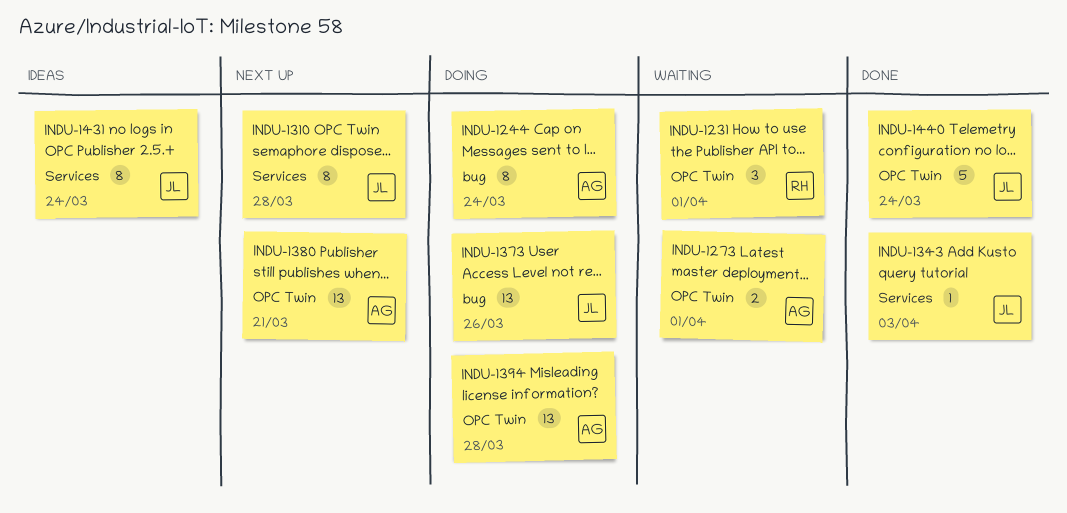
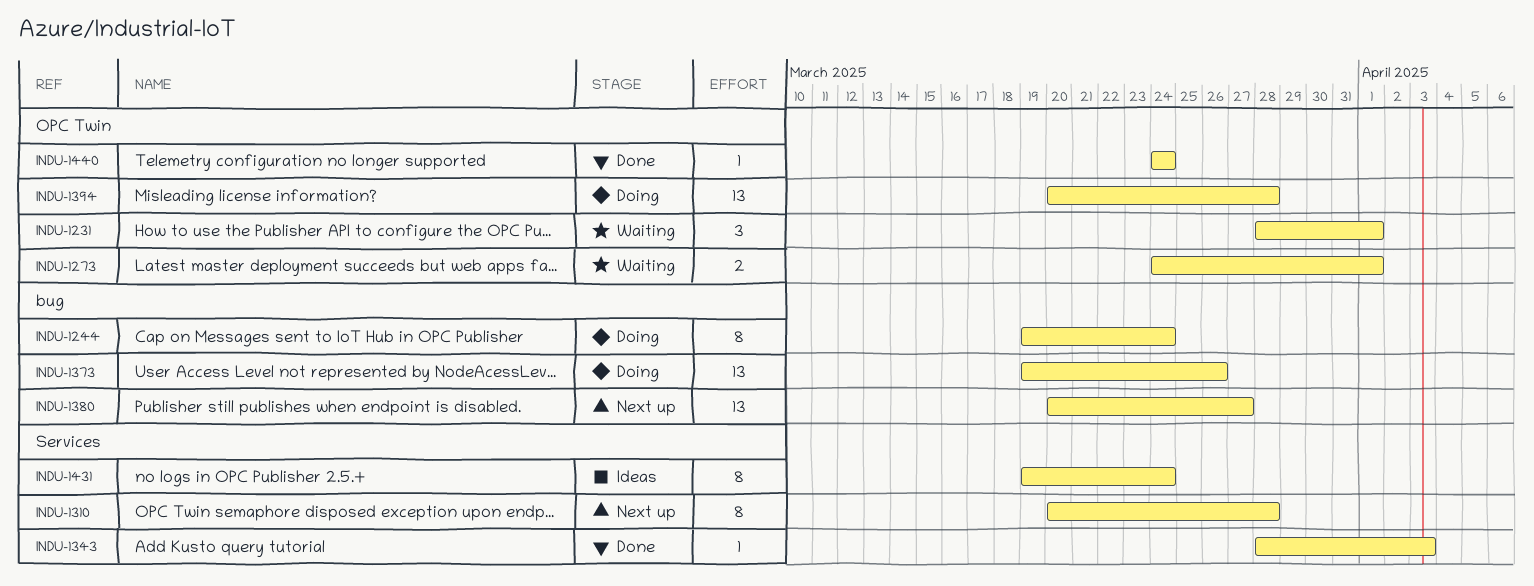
INDU-1380, label: OPC Twin -> bug
INDU-1380, due: Mar 21 -> Mar 27
INDU-1440, estimate: 5 -> 1

